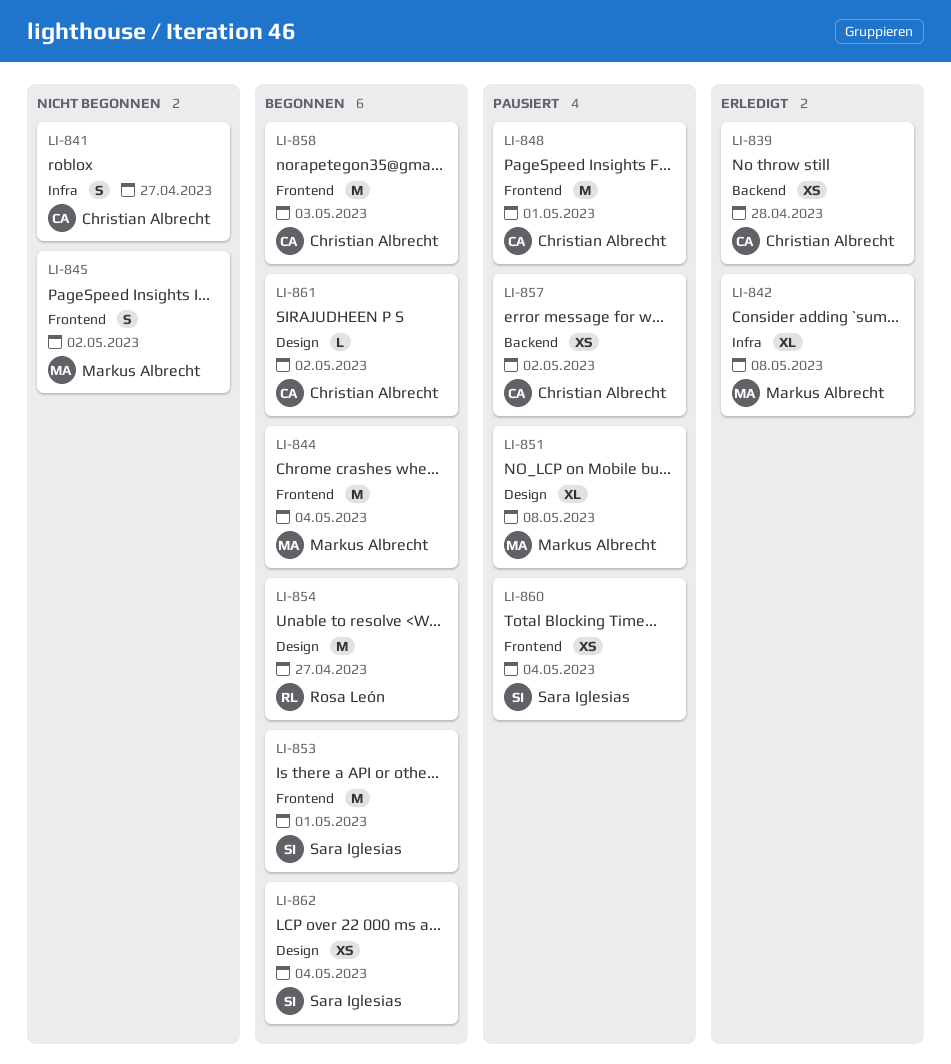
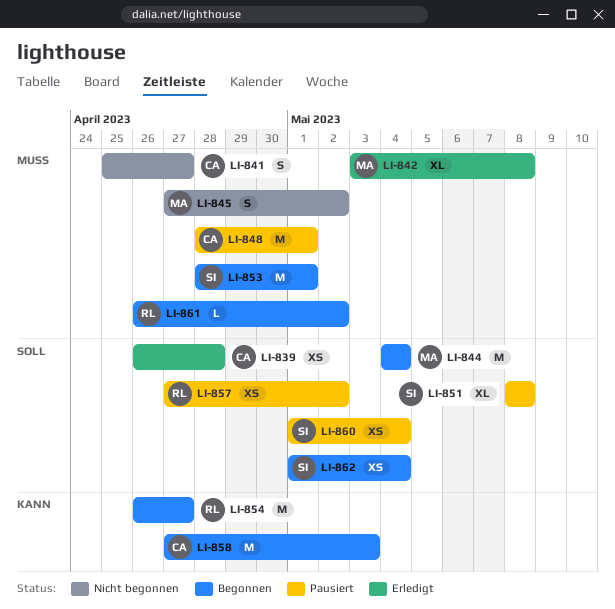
LI-851, owner: Markus Albrecht -> Sara Iglesias
LI-857, owner: Christian Albrecht -> Rosa León
LI-861, owner: Christian Albrecht -> Rosa León

